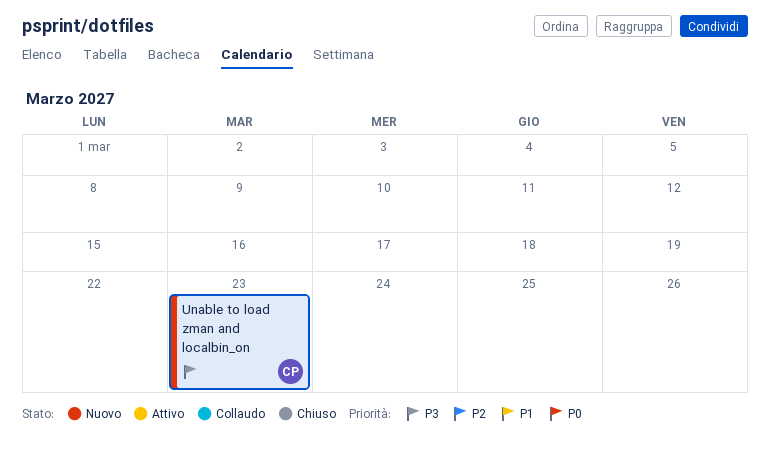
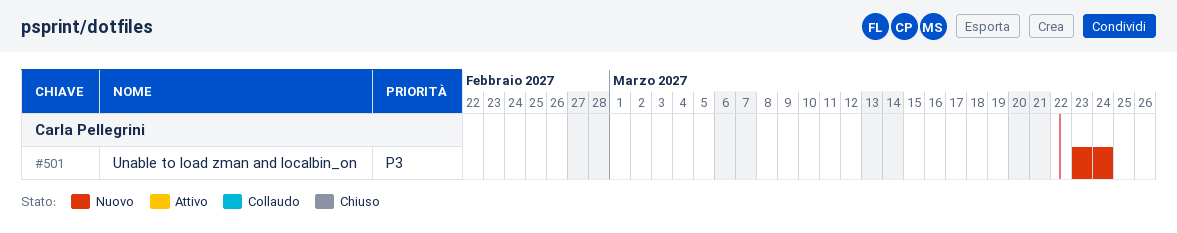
Unable to load zman and localbin_on, due: Mar 23 -> Mar 24

